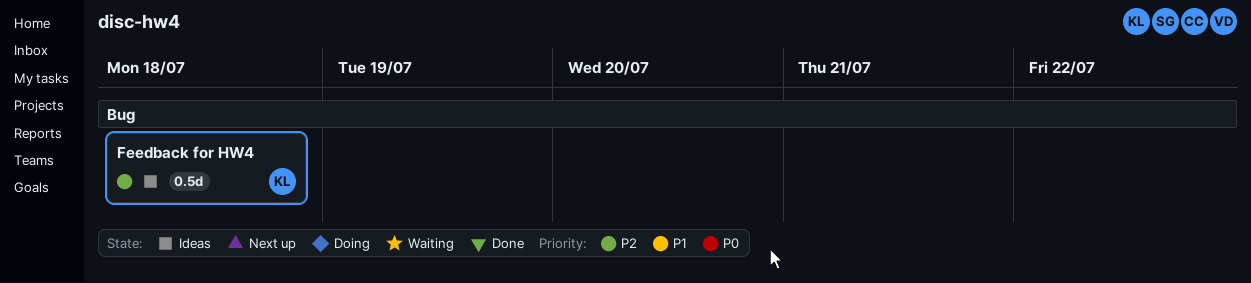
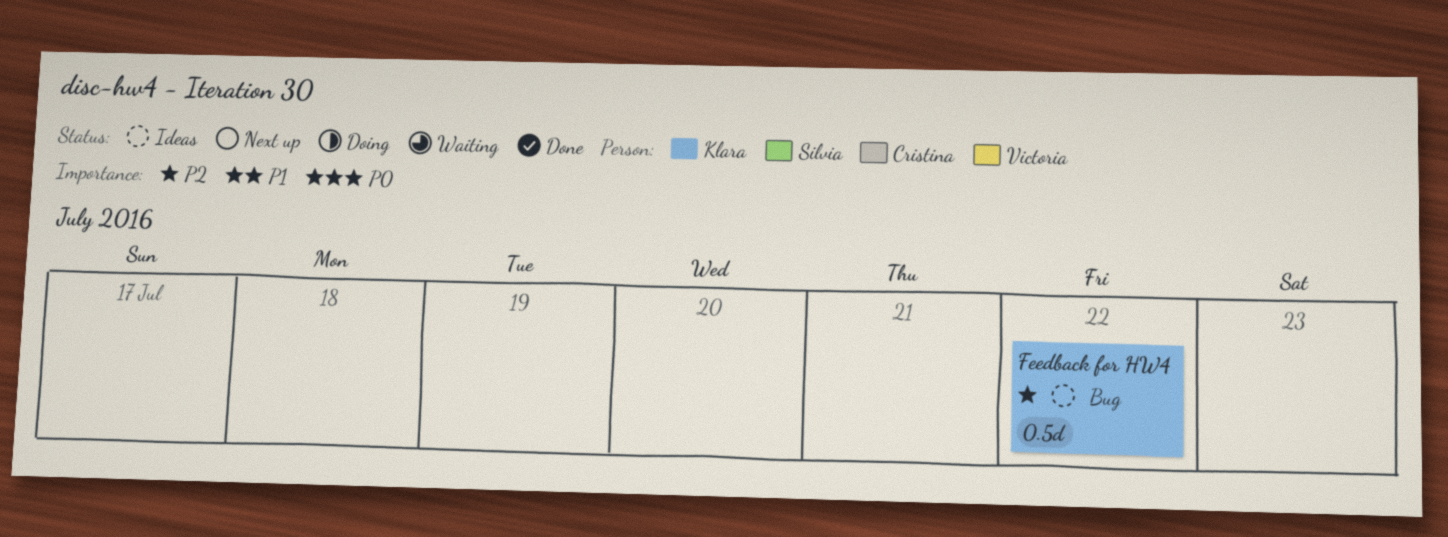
Feedback for HW4, due: Jul 18 -> Jul 22

